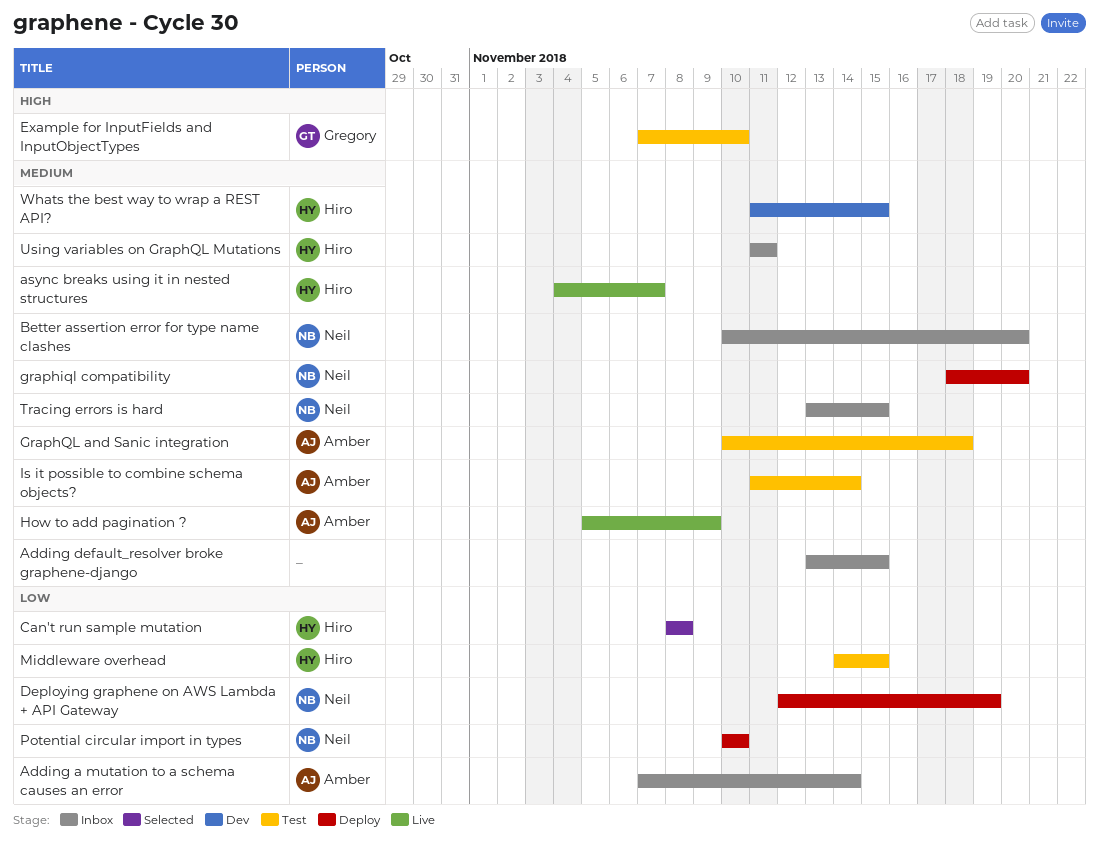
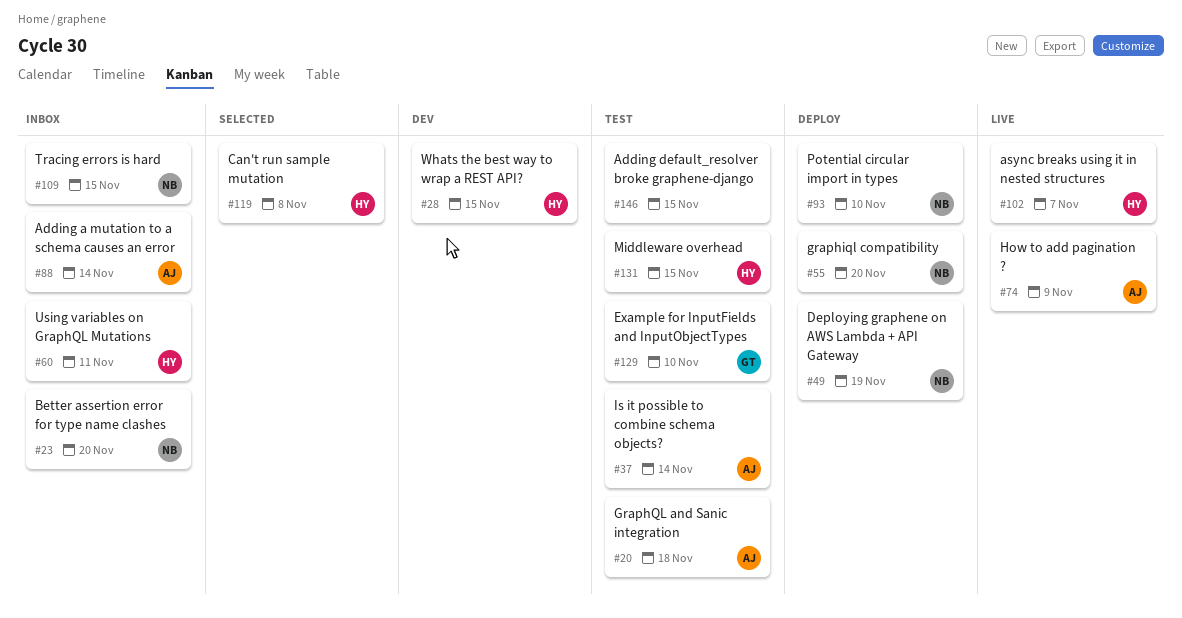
Adding default_resolver broke graphene-django, status: Inbox -> Test

